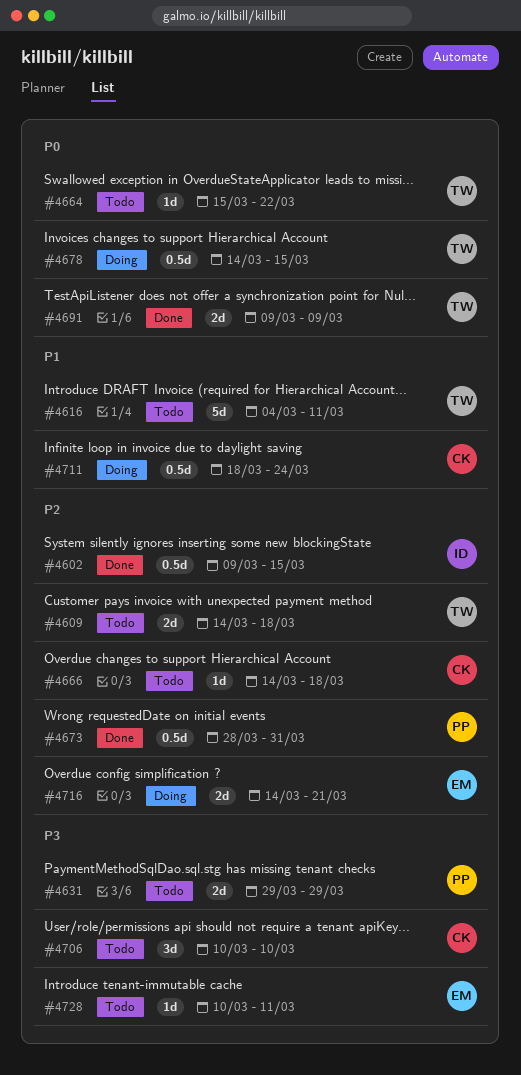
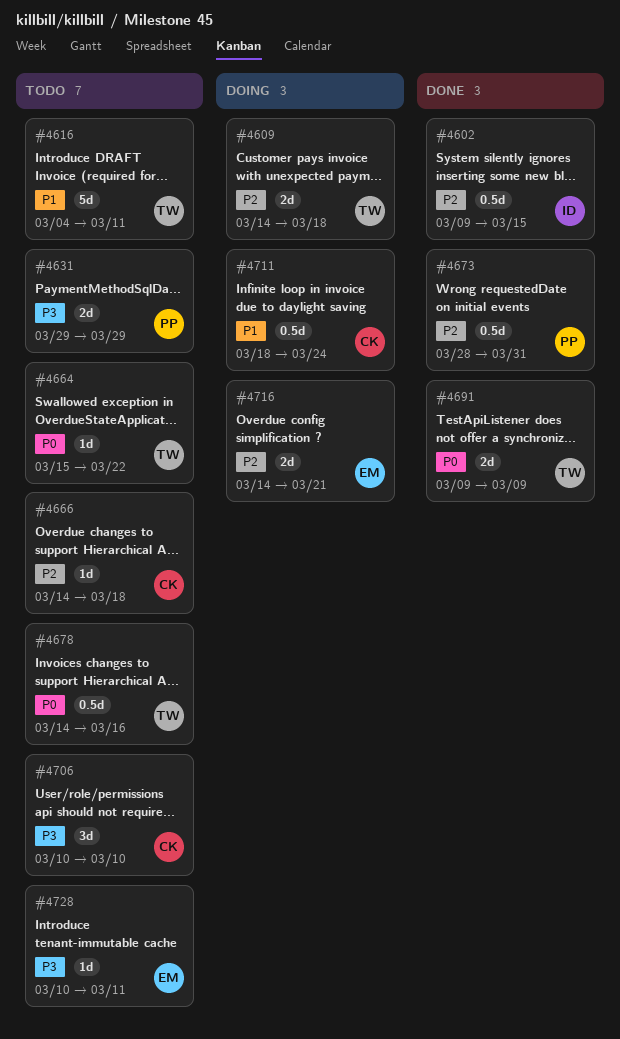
#4609, status: Todo -> Doing
#4678, status: Doing -> Todo
#4678, due: Mar 15 -> Mar 16

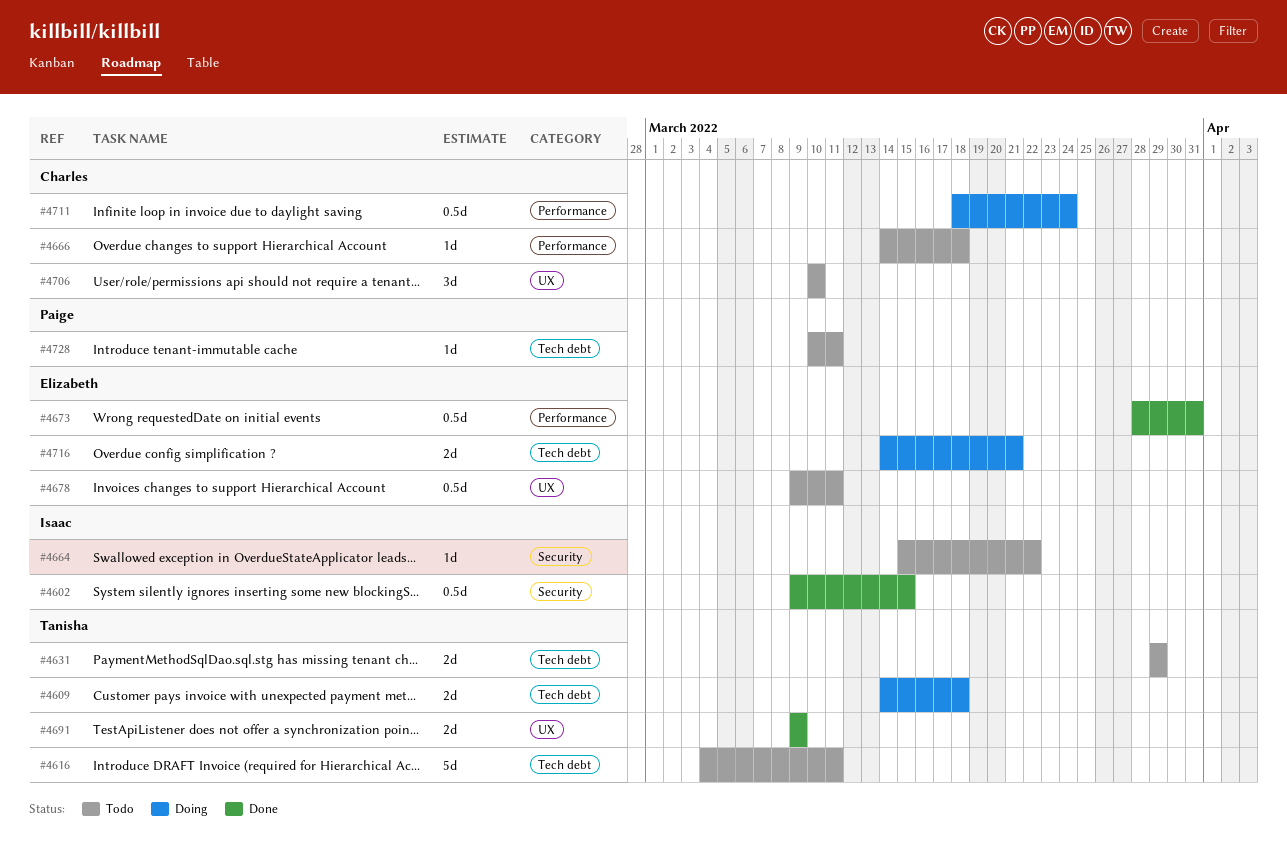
#4631, owner: Paige -> Tanisha
#4664, owner: Tanisha -> Isaac
#4673, owner: Paige -> Elizabeth
#4678, owner: Tanisha -> Elizabeth
#4678, start: Mar 14 -> Mar 9
#4678, due: Mar 16 -> Mar 11
#4728, owner: Elizabeth -> Paige

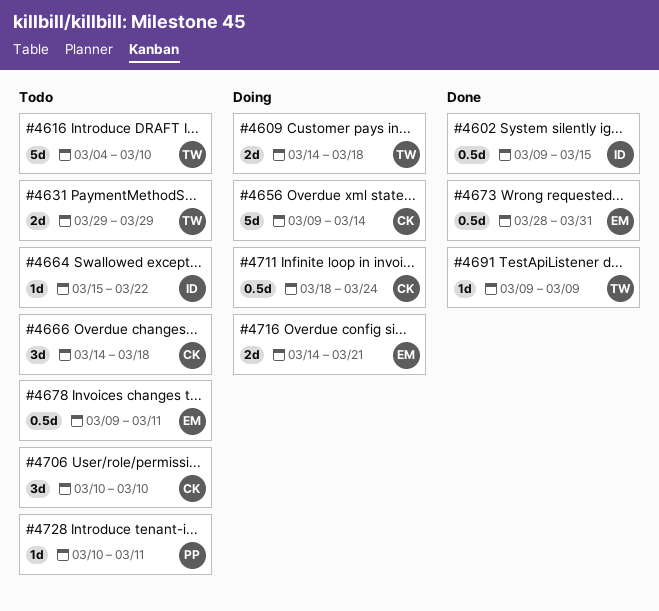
#4616, due: Mar 11 -> Mar 10
#4656: none -> present
#4666, estimate: 1d -> 3d
#4691, estimate: 2d -> 1d

